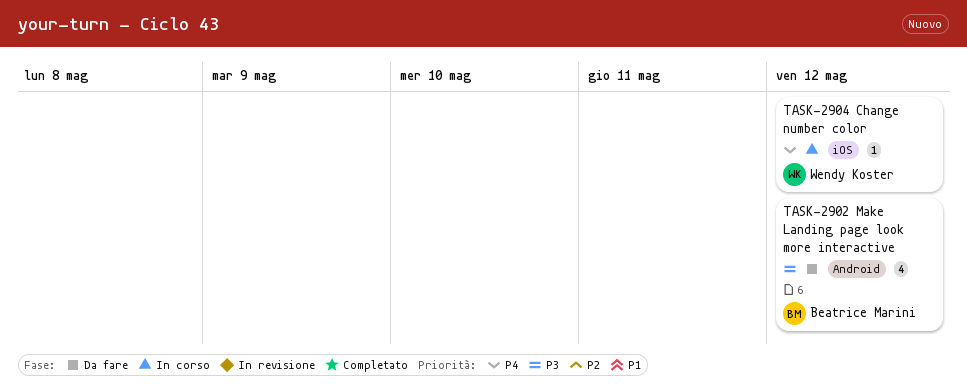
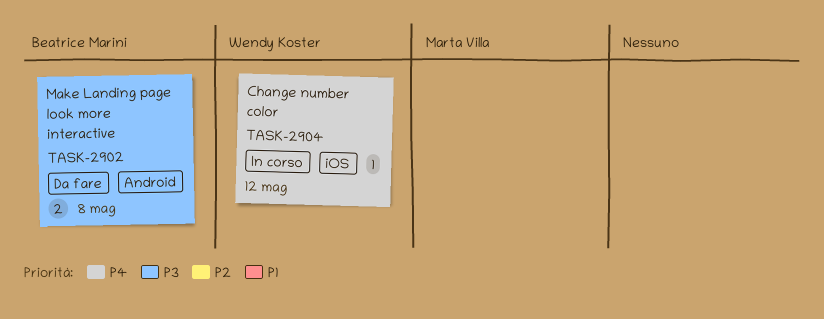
TASK-2902, estimate: 4 -> 2
TASK-2902, due: May 12 -> May 8

